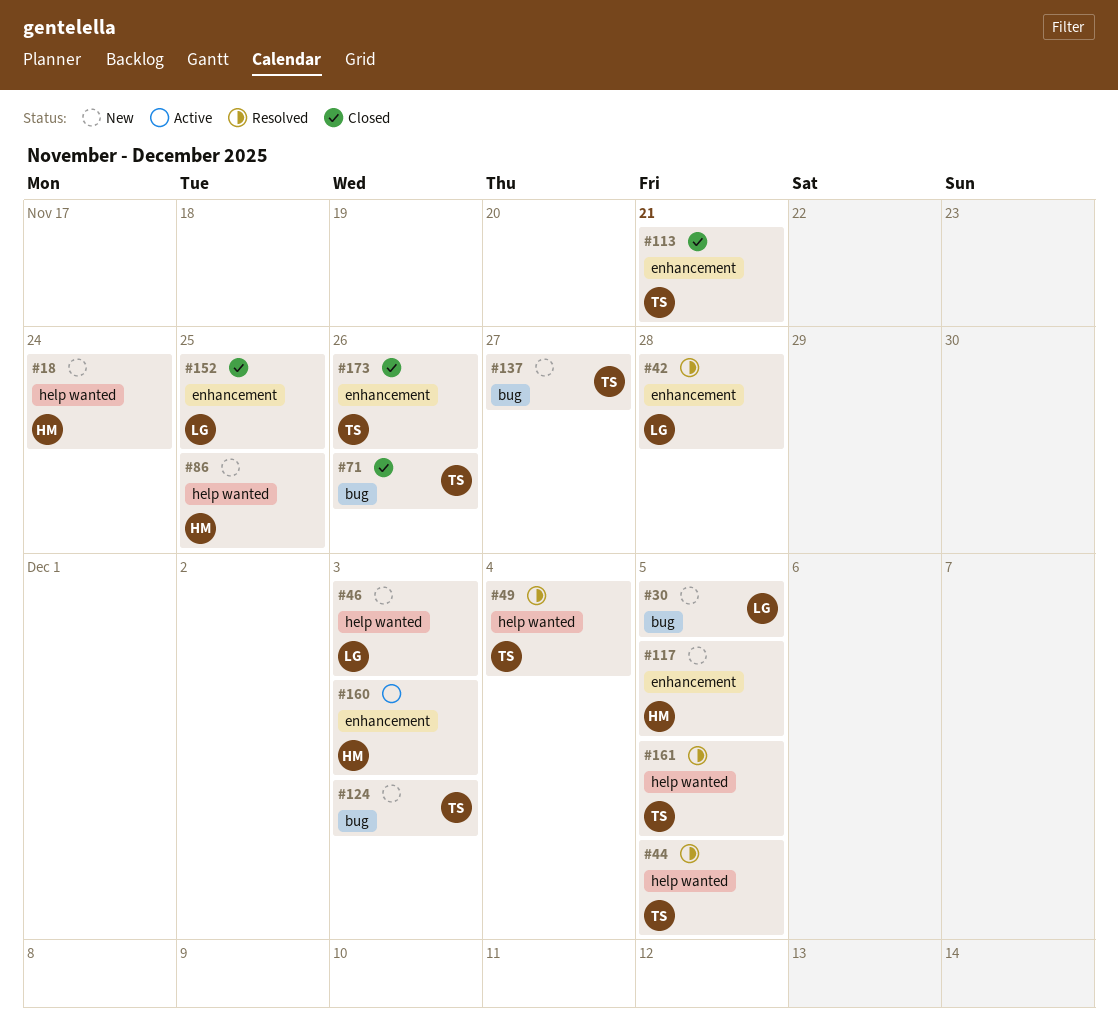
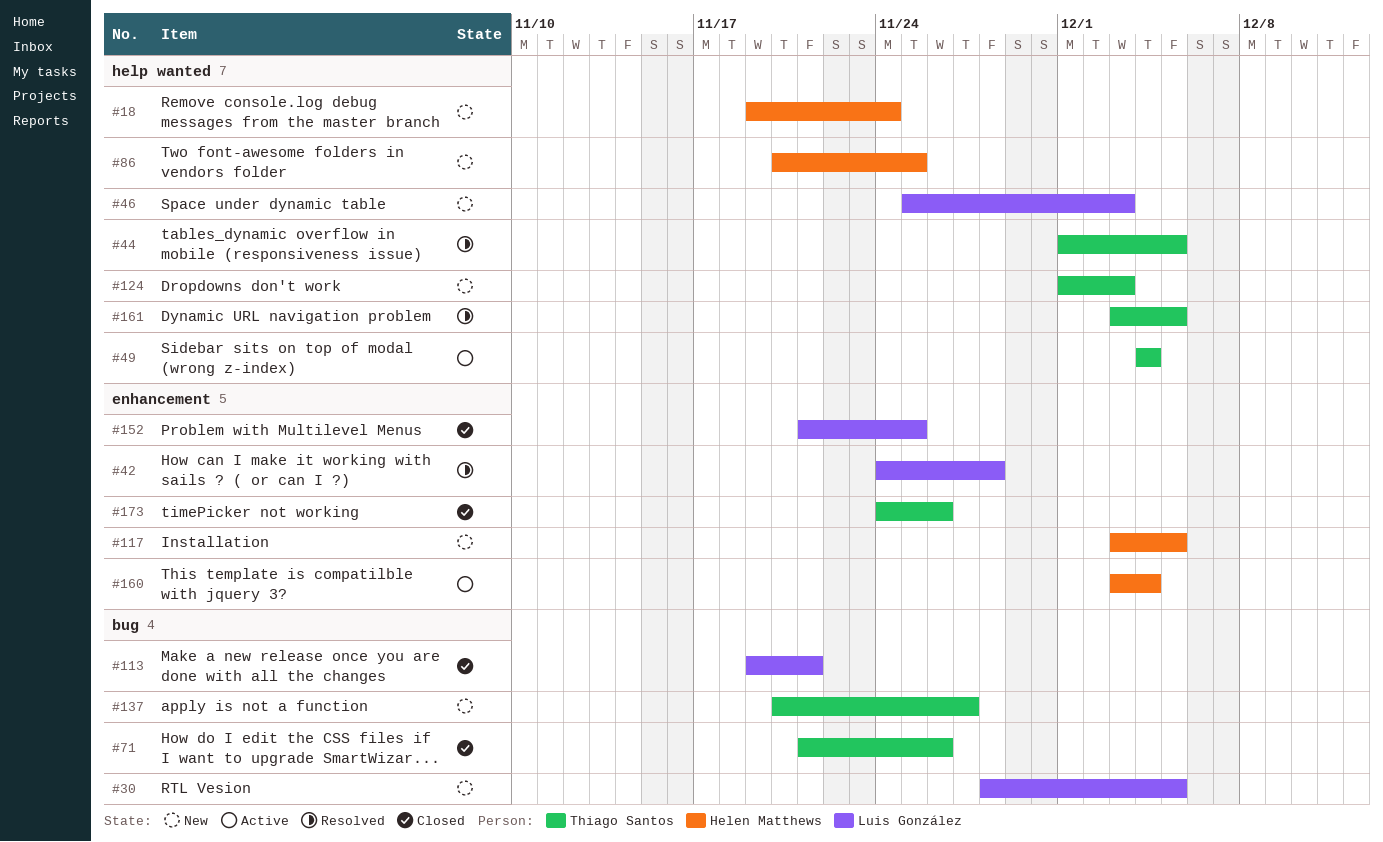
#49, status: Resolved -> Active
#113, owner: Thiago Santos -> Luis González
#113, label: enhancement -> bug
#124, label: bug -> help wanted
#160, due: Dec 3 -> Dec 4

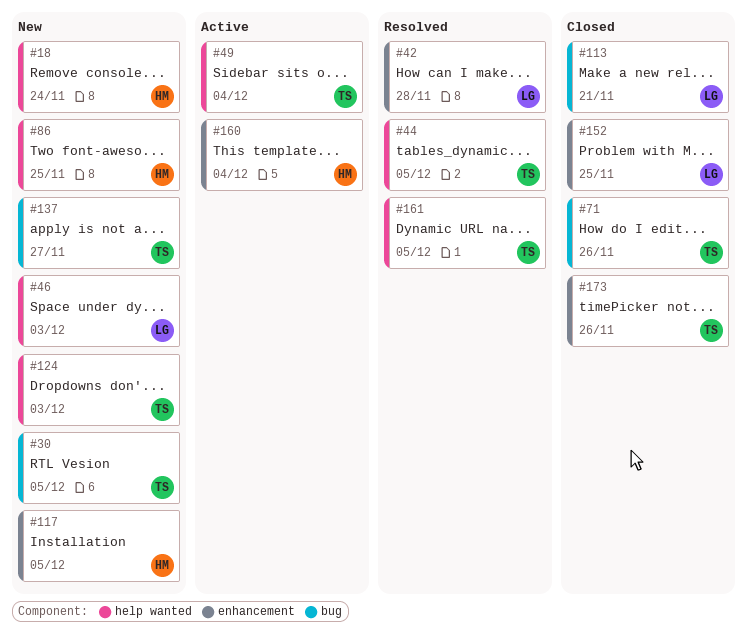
#30, owner: Luis González -> Thiago Santos

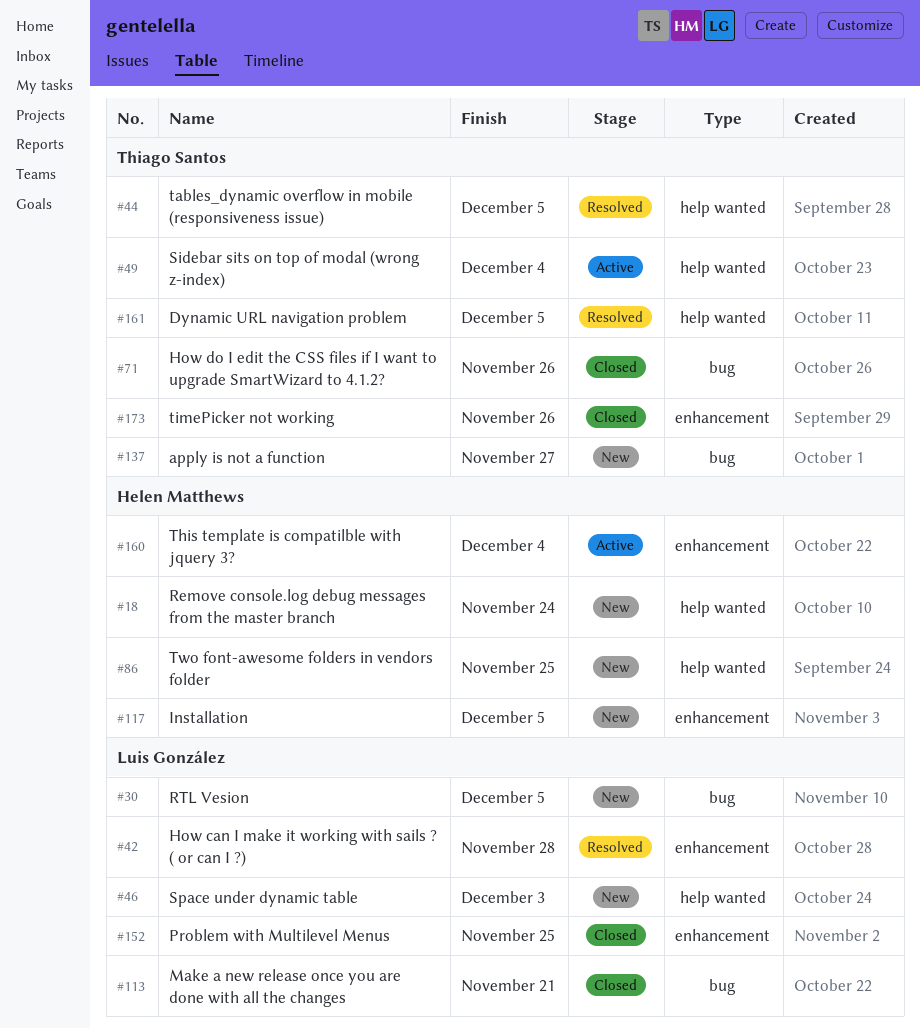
#30, owner: Thiago Santos -> Luis González
#124: present -> none

